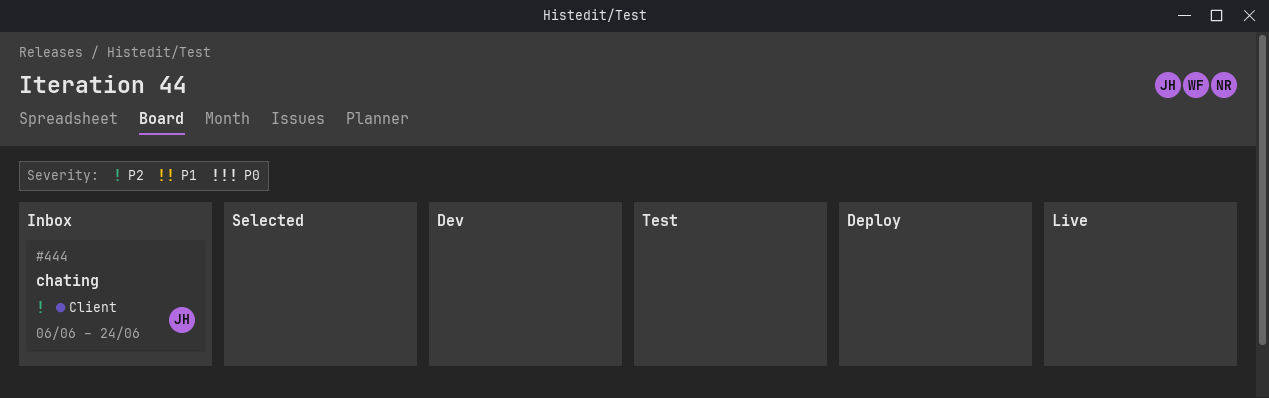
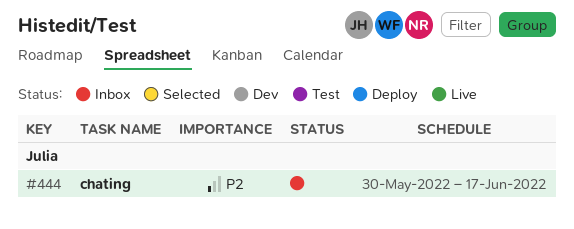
#444, start: Jun 6 -> May 30
#444, due: Jun 24 -> Jun 17

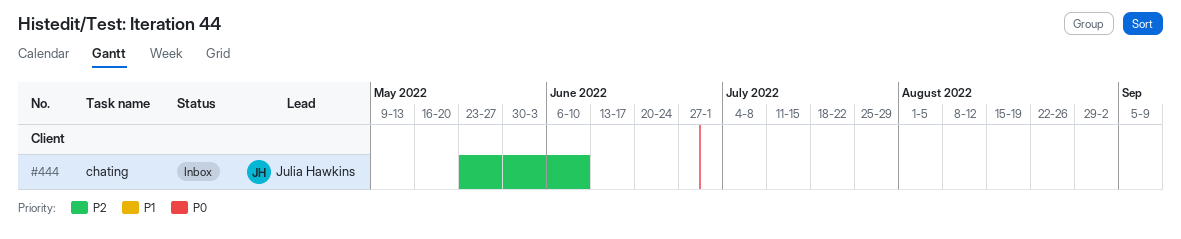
#444, start: May 30 -> May 23
#444, due: Jun 17 -> Jun 10

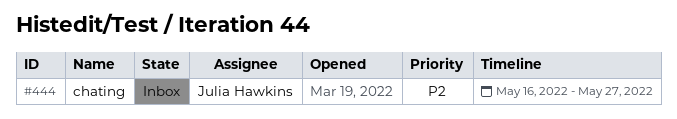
#444, start: May 23 -> May 16
#444, due: Jun 10 -> May 27

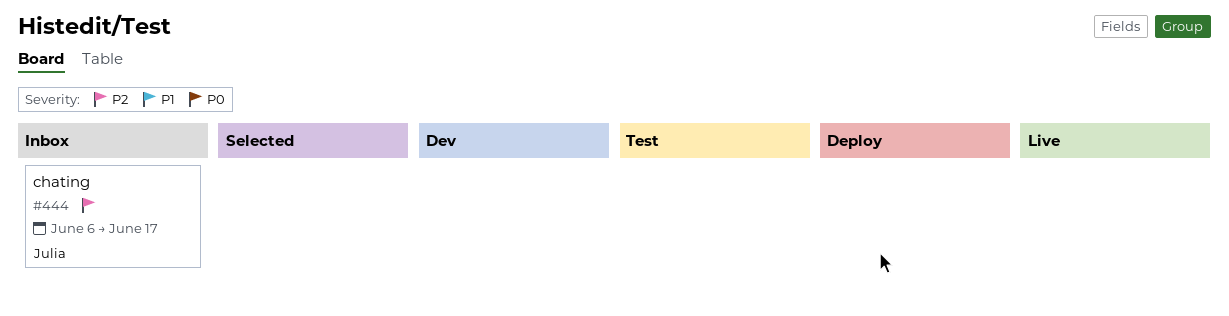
#444, start: May 16 -> Jun 6
#444, due: May 27 -> Jun 17

